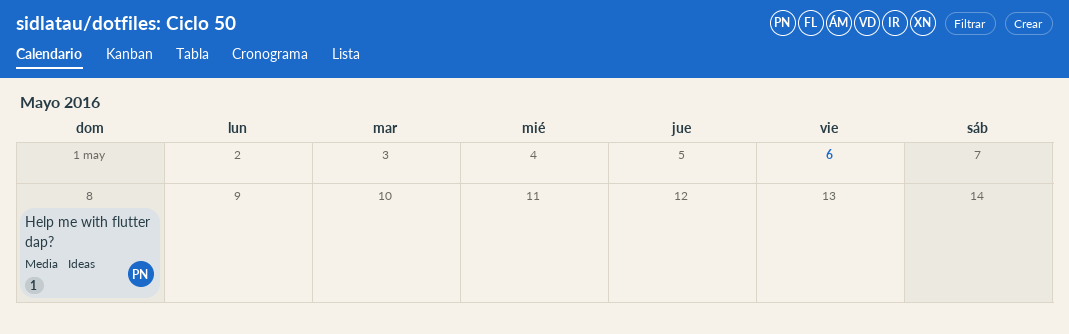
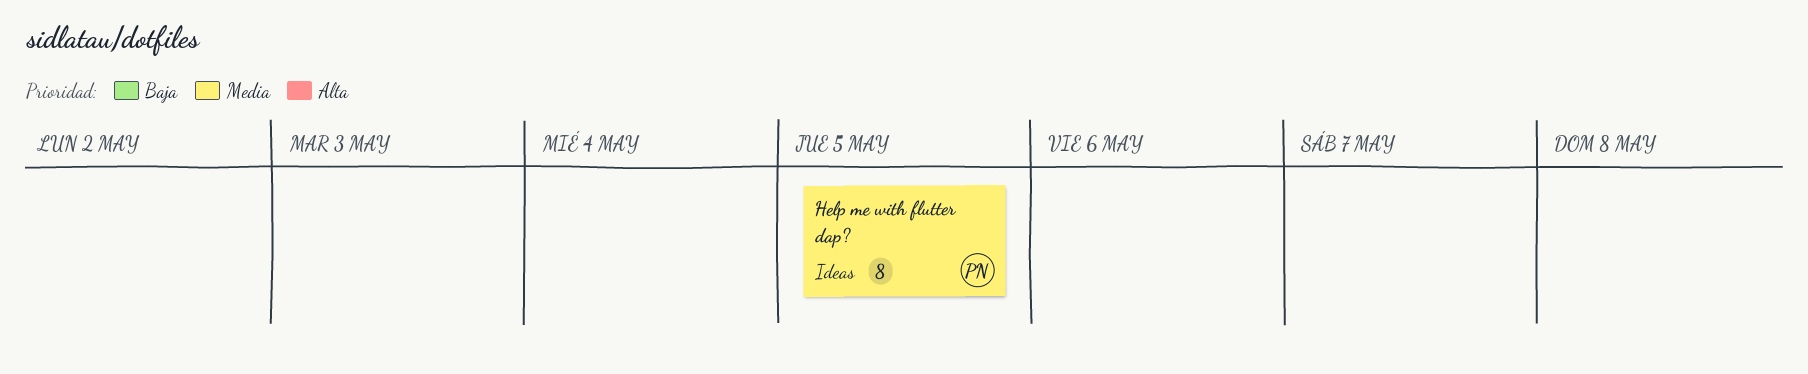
Help me with flutter dap?, estimate: 1 -> 8
Help me with flutter dap?, due: May 8 -> May 5

